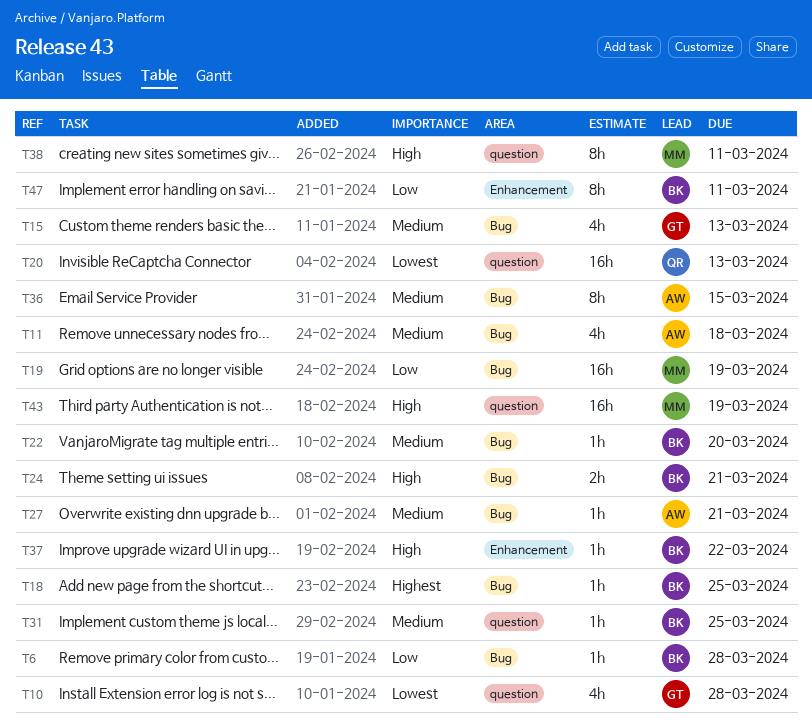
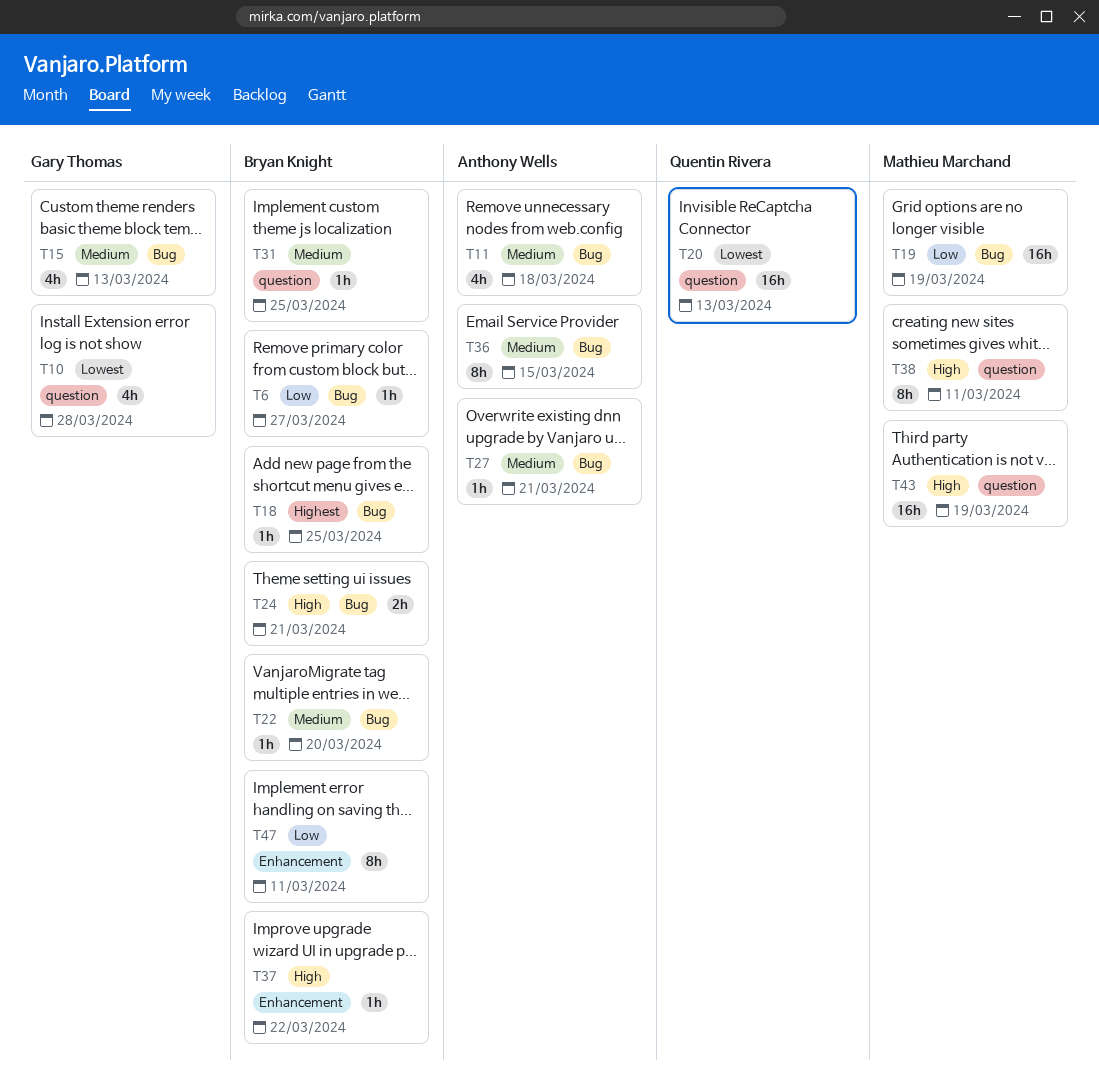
T6, due: Mar 28 -> Mar 27

